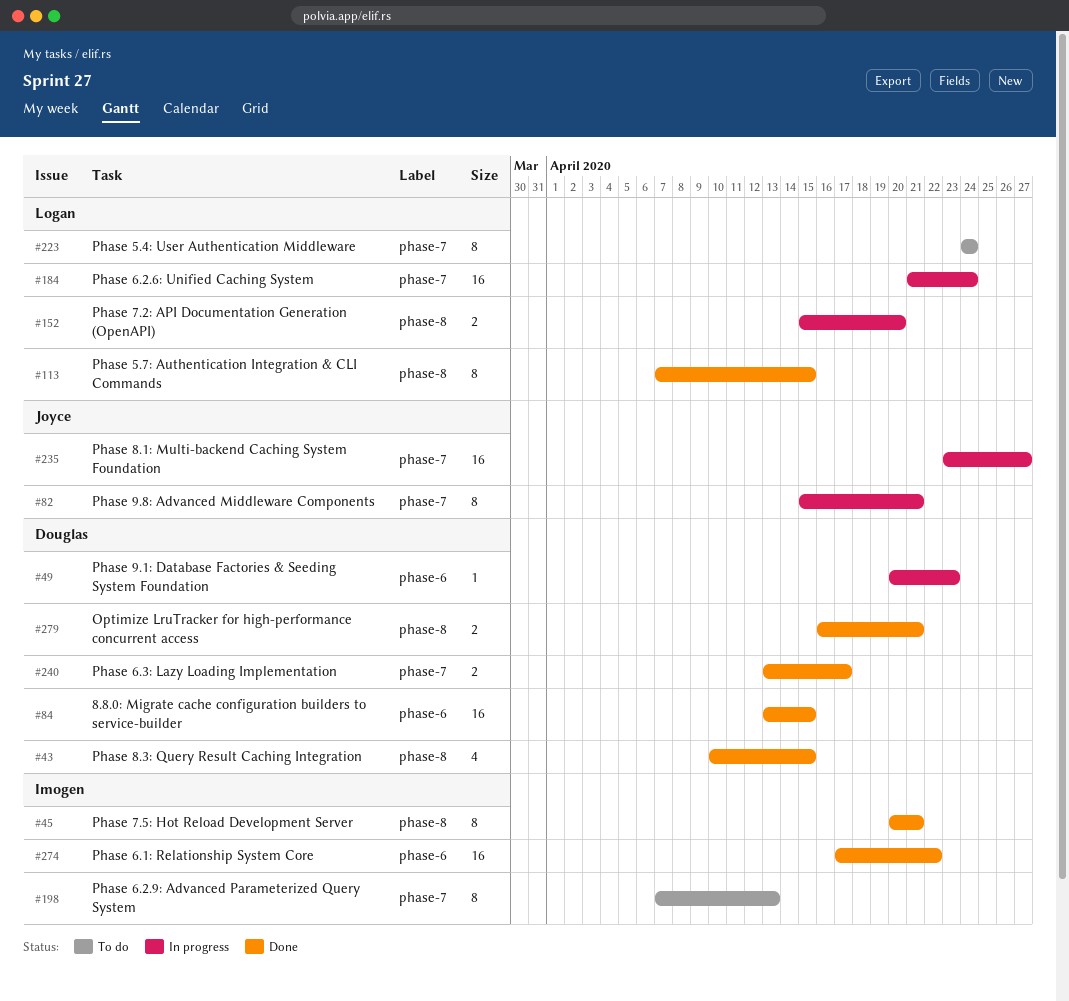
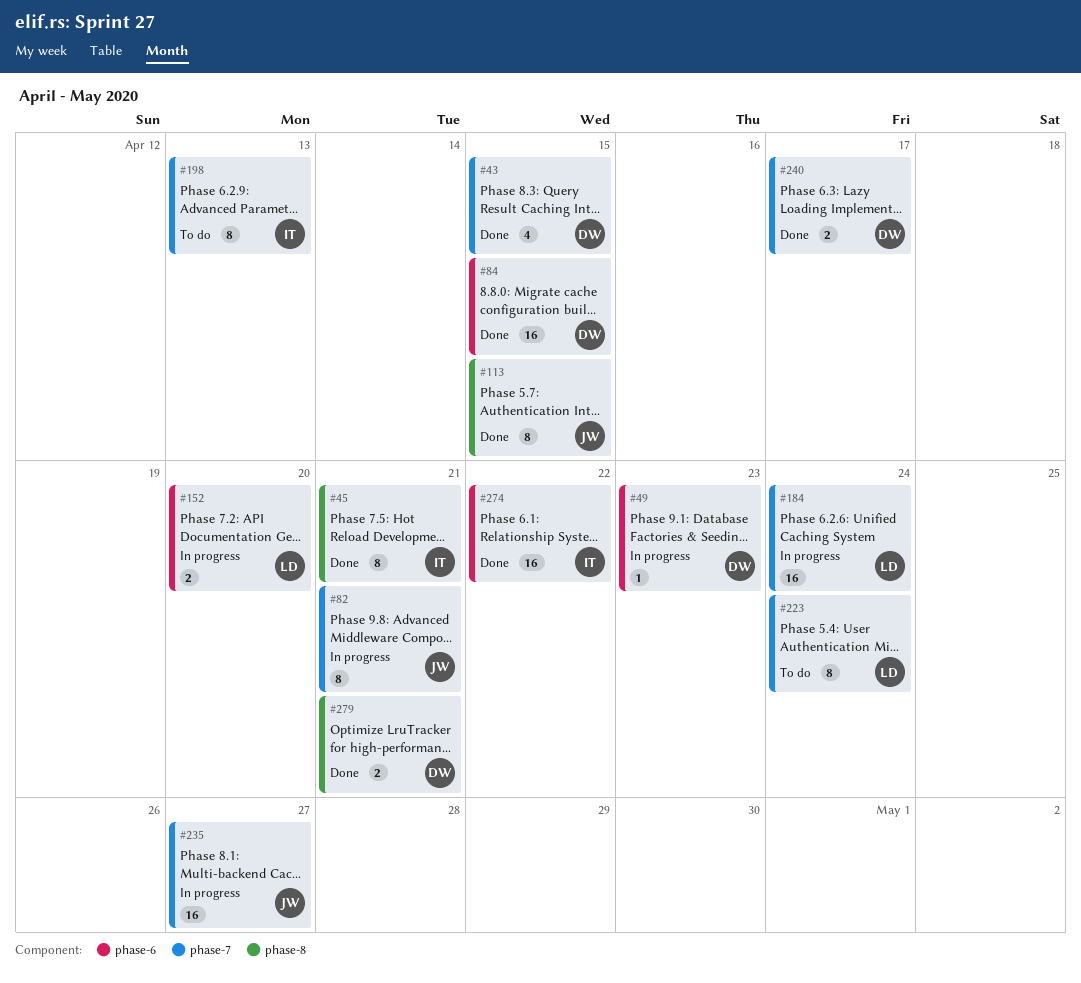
#43, label: phase-8 -> phase-7
#113, owner: Logan -> Joyce
#152, label: phase-8 -> phase-6

